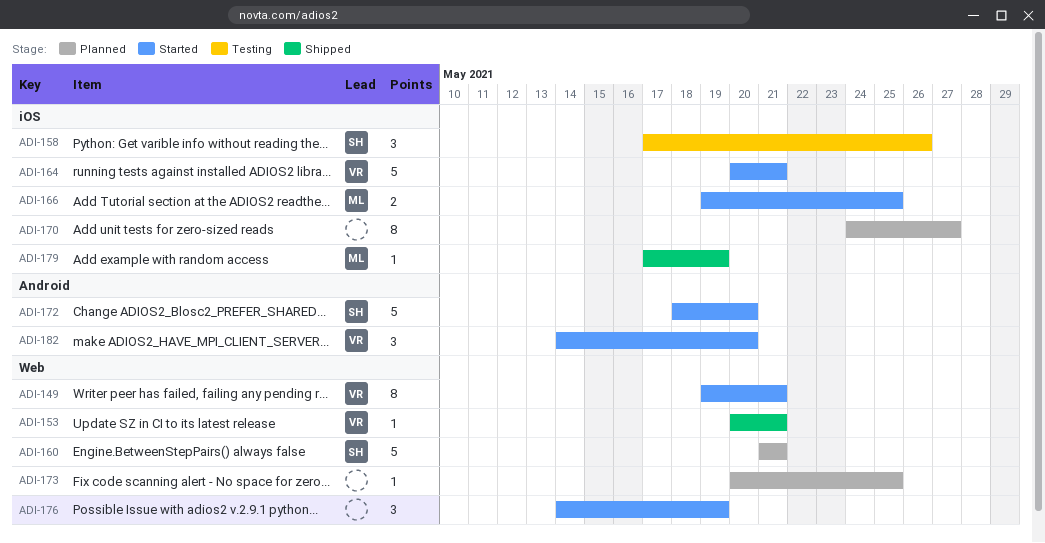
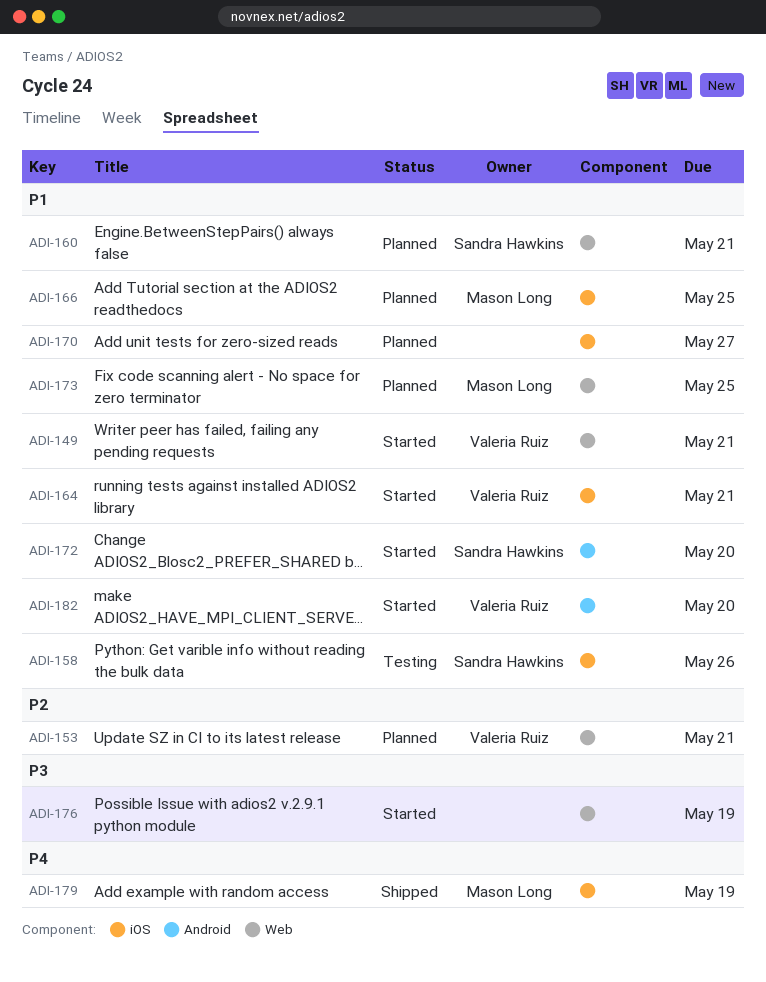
ADI-153, status: Shipped -> Planned
ADI-166, status: Started -> Planned
ADI-173, owner: none -> Mason Long

